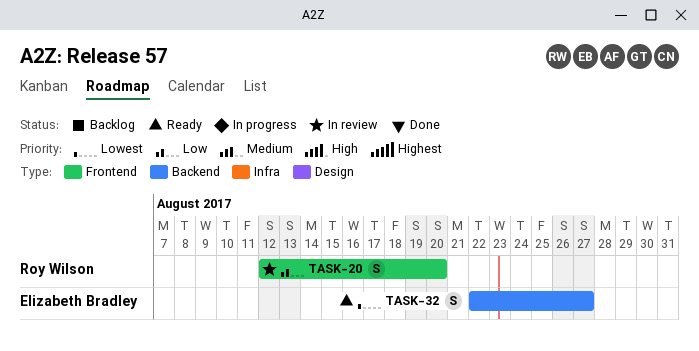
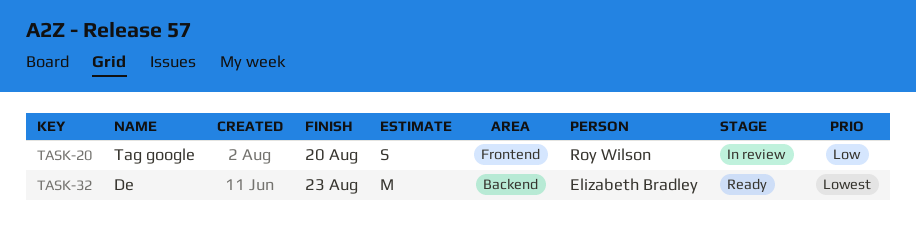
TASK-32, estimate: S -> M
TASK-32, due: Aug 27 -> Aug 23

